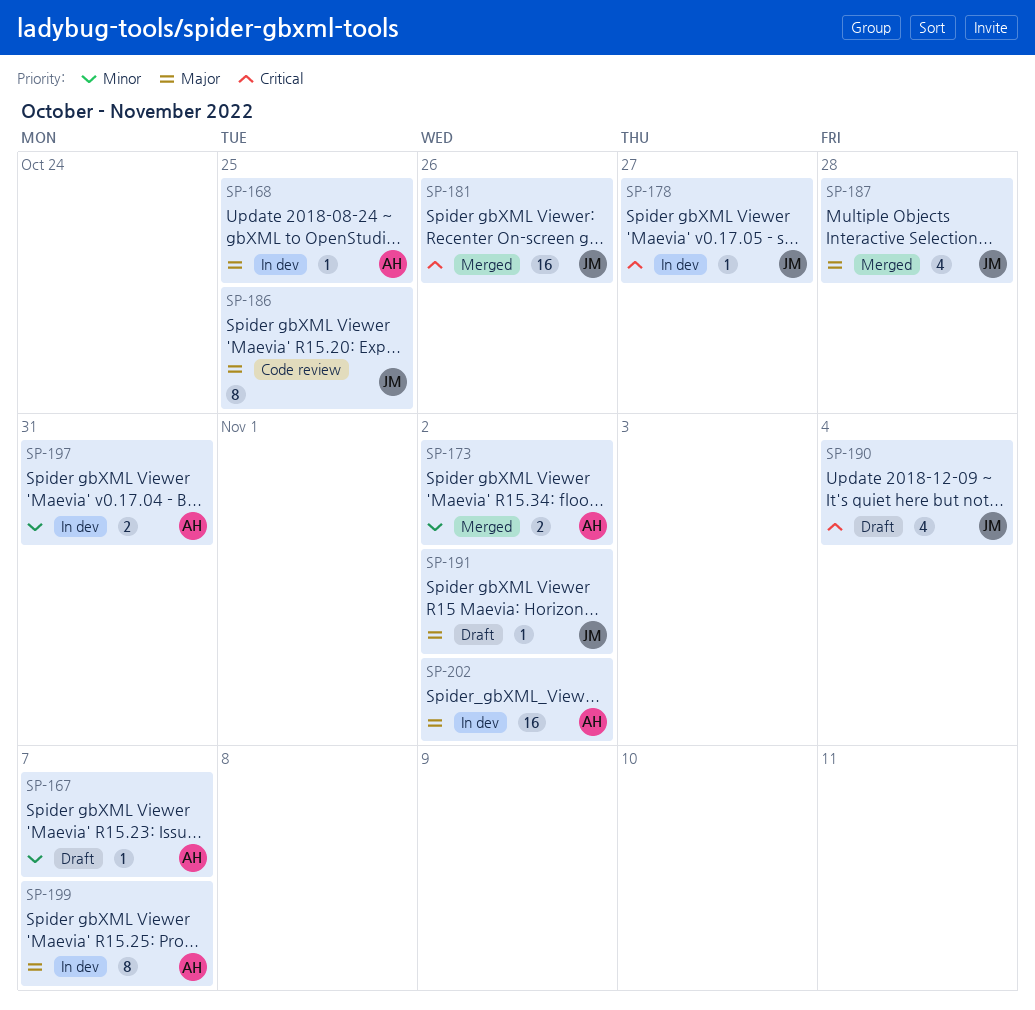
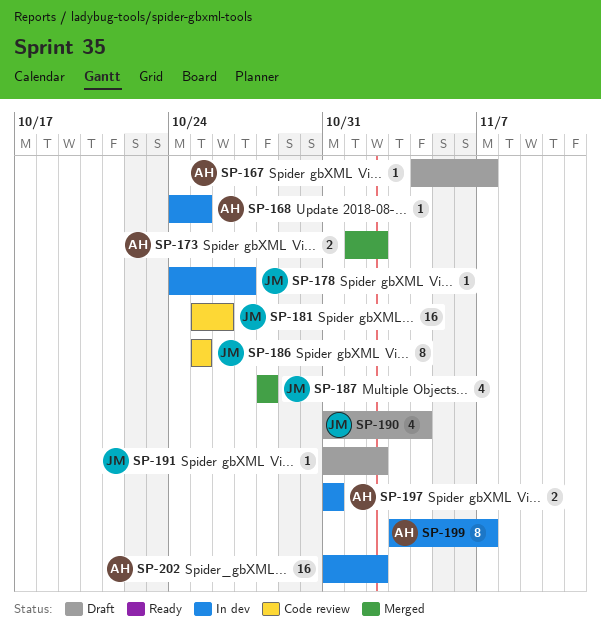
SP-181, status: Merged -> Code review

